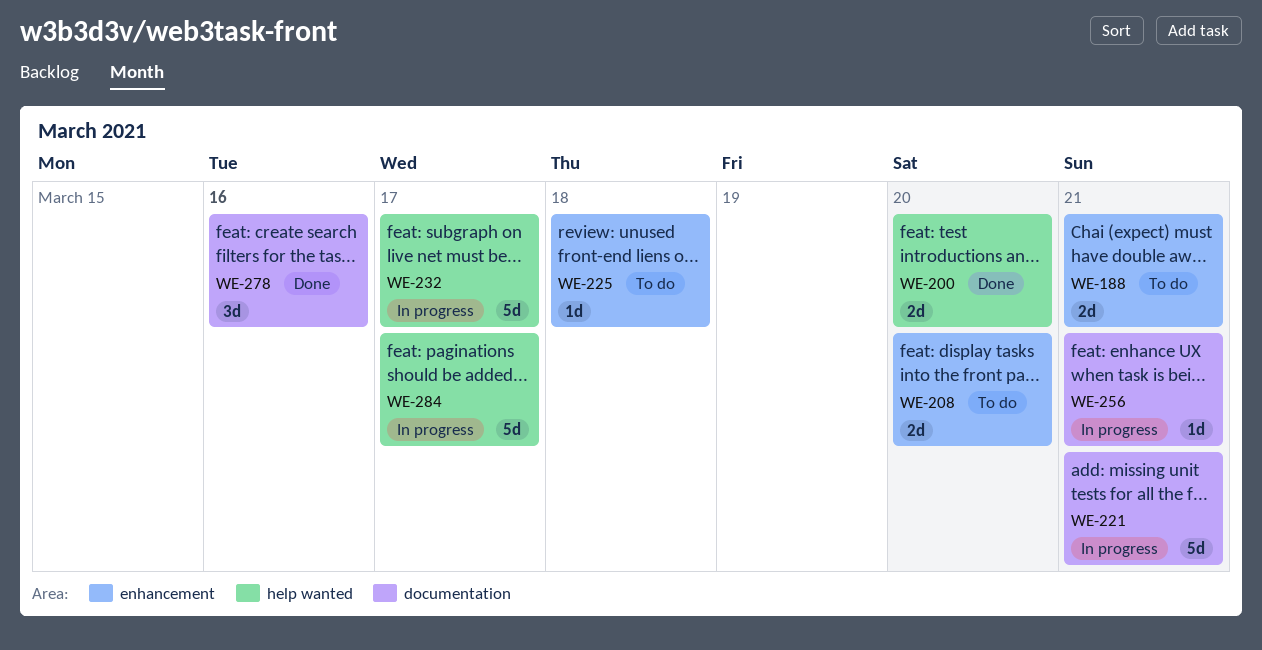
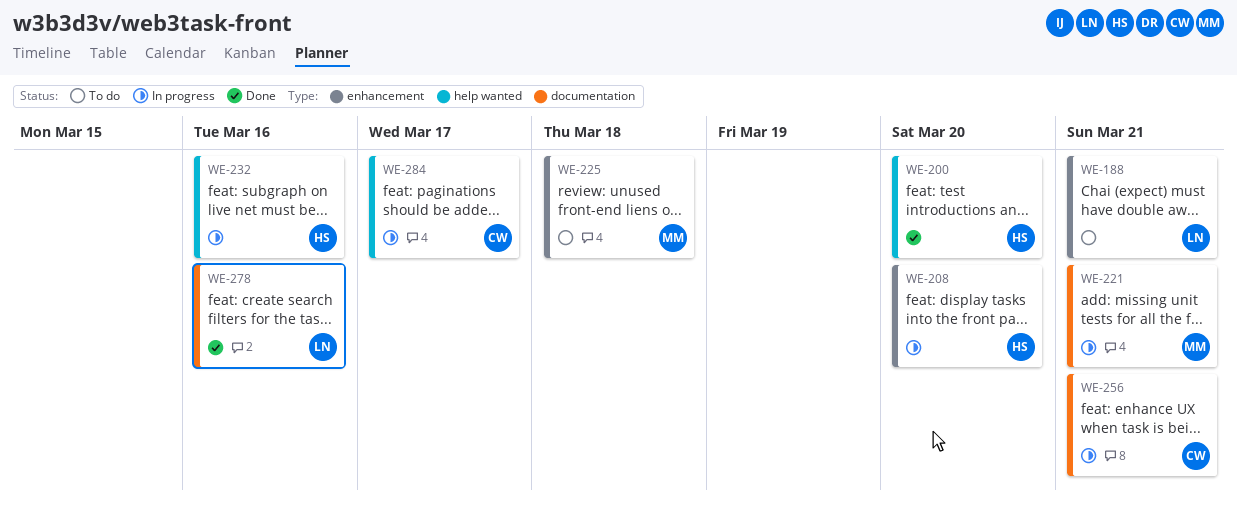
WE-208, status: To do -> In progress
WE-232, due: Mar 17 -> Mar 16

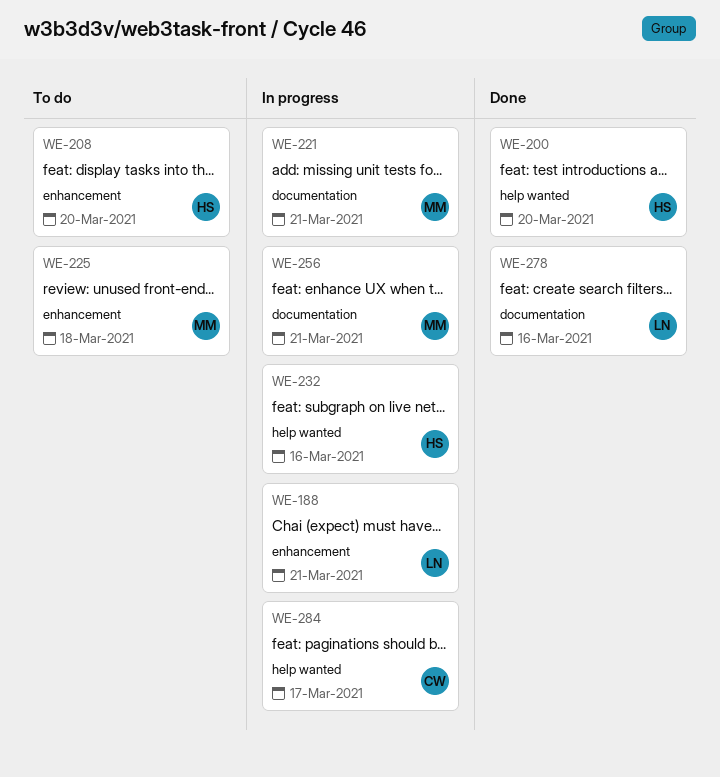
WE-188, status: To do -> In progress
WE-208, status: In progress -> To do
WE-256, owner: CW -> MM

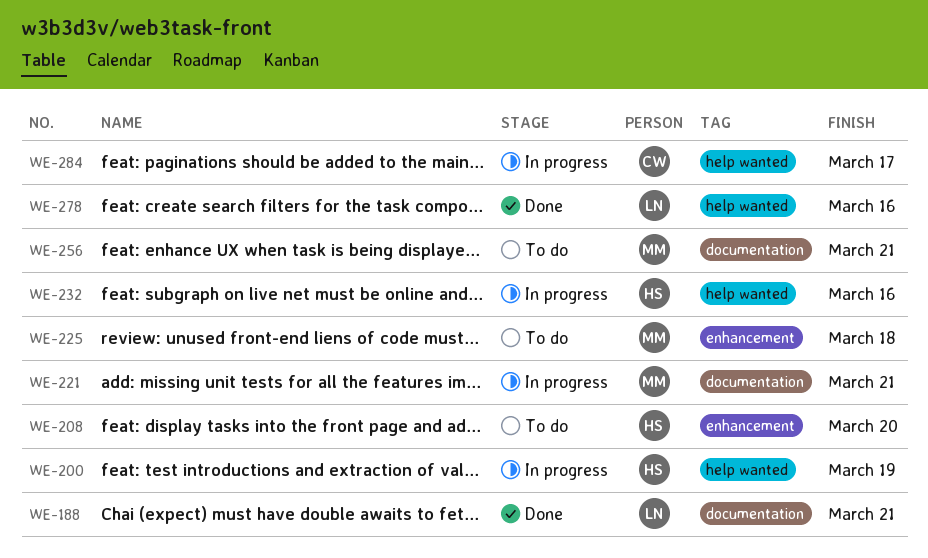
WE-188, status: In progress -> Done
WE-188, label: enhancement -> documentation
WE-200, status: Done -> In progress
WE-200, due: Mar 20 -> Mar 19
WE-256, status: In progress -> To do
WE-278, label: documentation -> help wanted

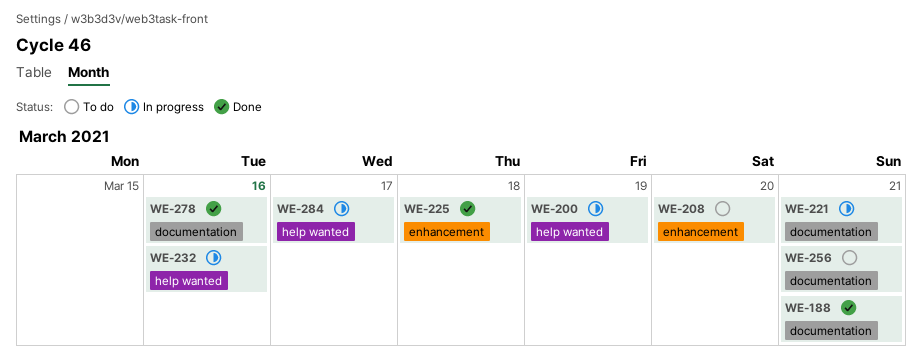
WE-225, status: To do -> Done
WE-278, label: help wanted -> documentation

